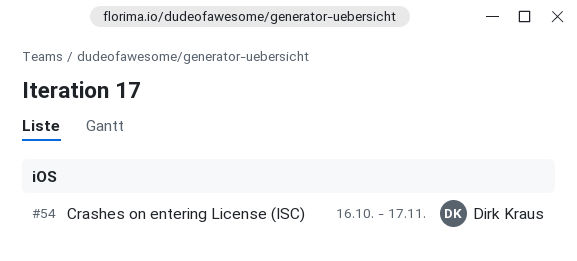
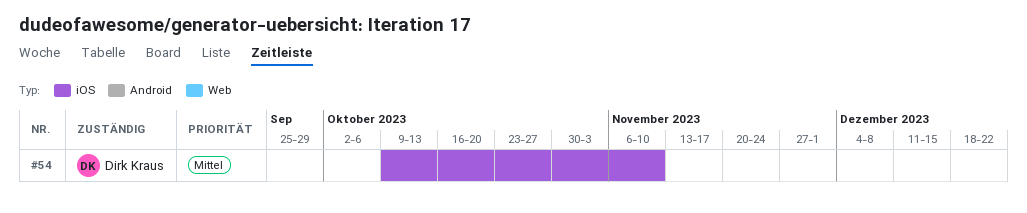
#54, start: Oct 16 -> Oct 9
#54, due: Nov 17 -> Nov 10

